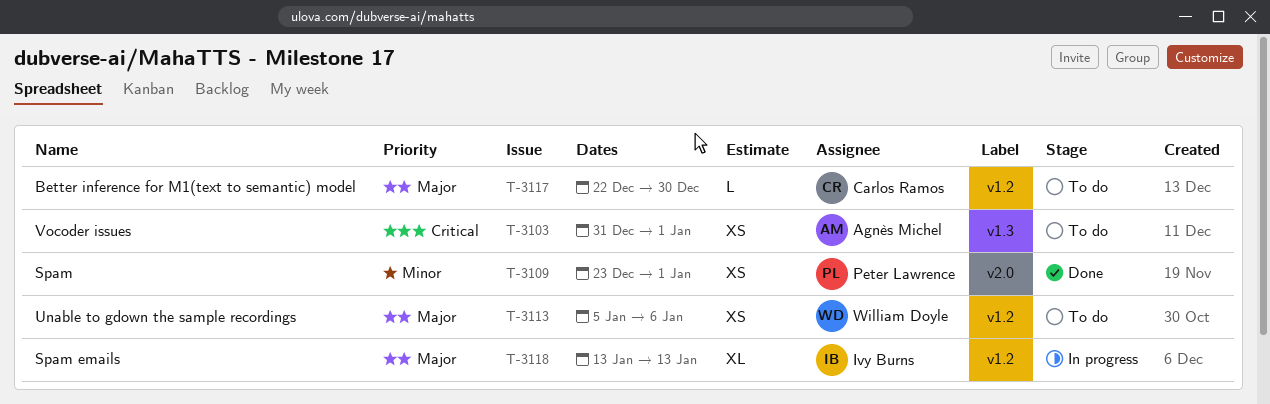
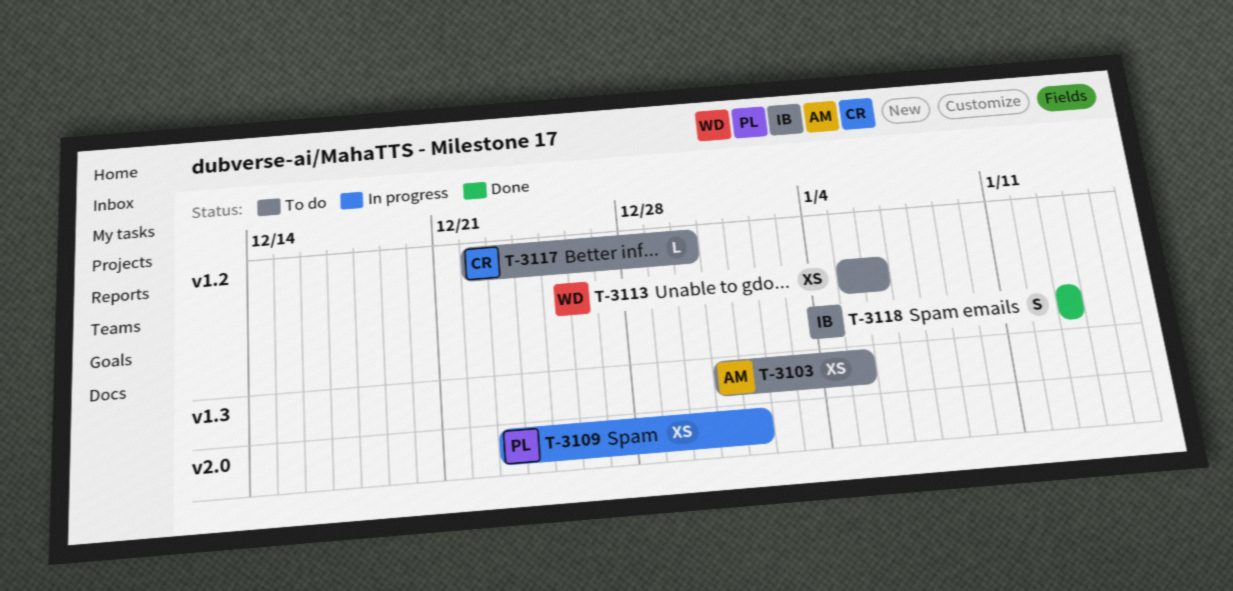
T-3103, due: Jan 1 -> Jan 5
T-3109, status: Done -> In progress
T-3118, status: In progress -> Done
T-3118, estimate: XL -> S

